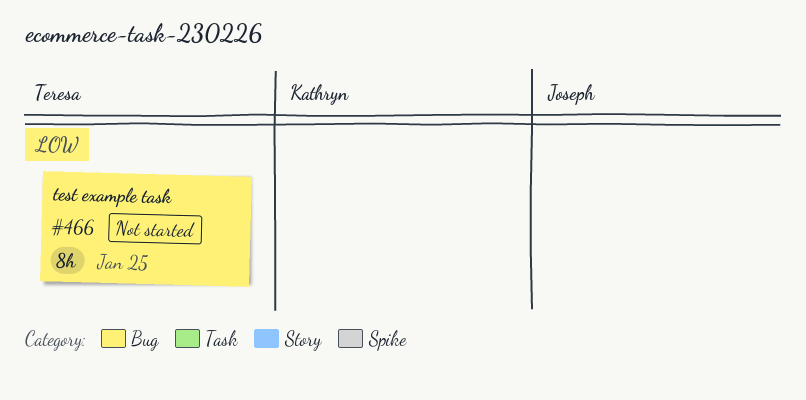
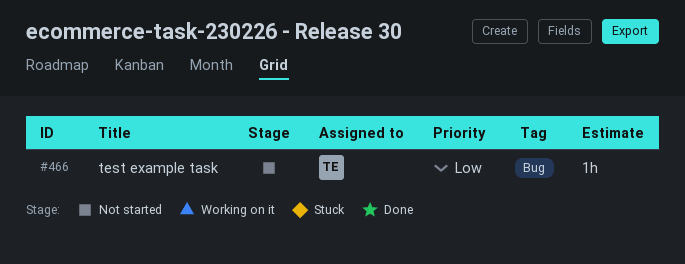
#466, estimate: 8h -> 1h

